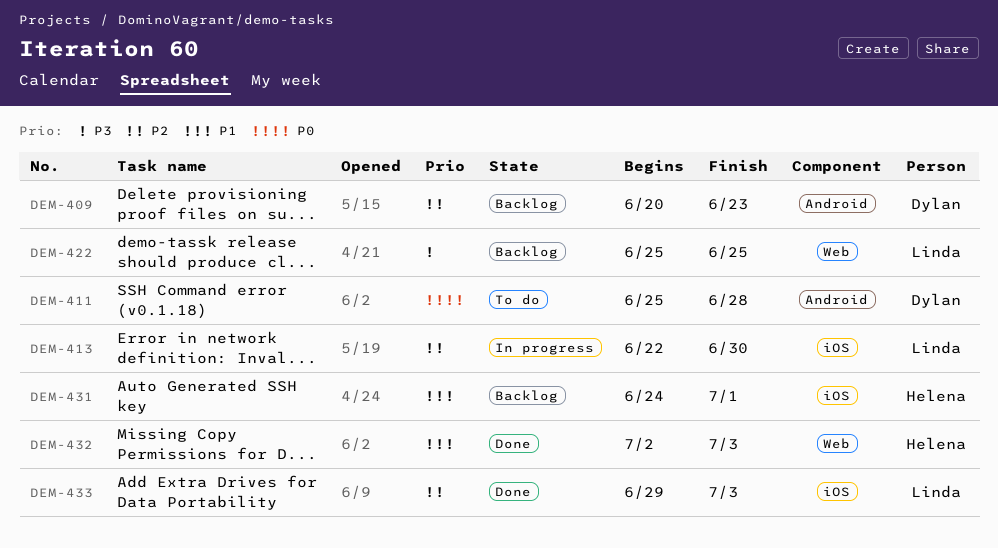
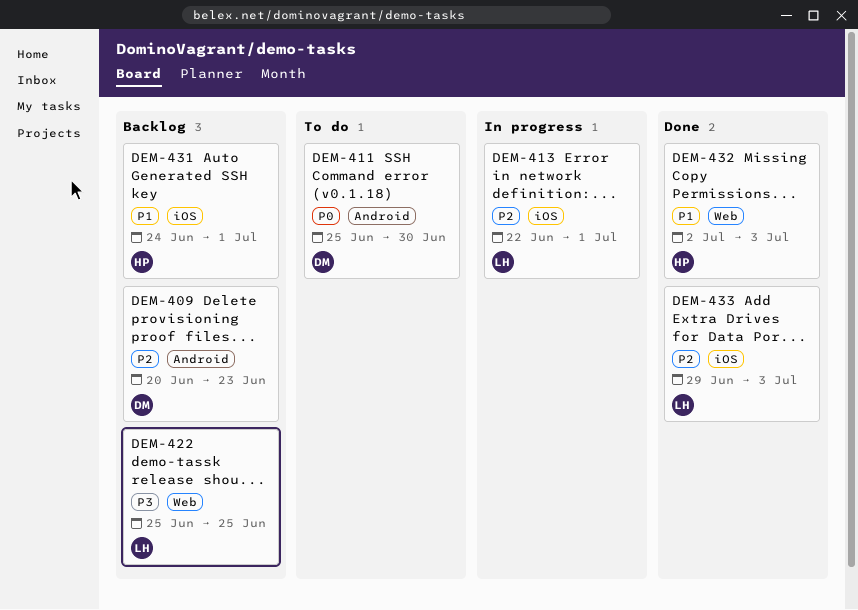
DEM-411, due: Jun 28 -> Jun 30
DEM-413, due: Jun 30 -> Jul 1

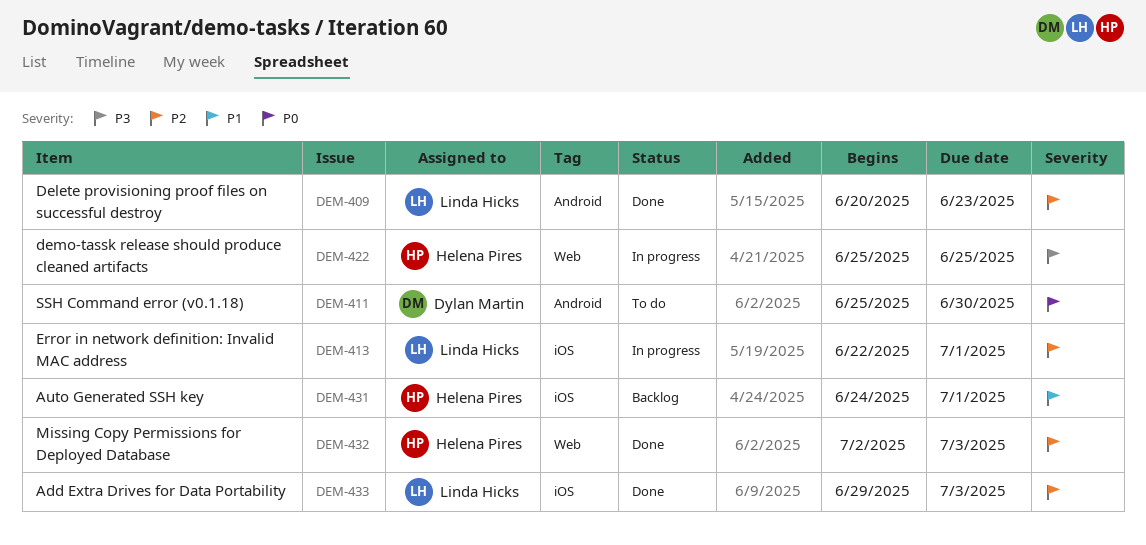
DEM-409, status: Backlog -> Done
DEM-409, owner: Dylan Martin -> Linda Hicks
DEM-422, status: Backlog -> In progress
DEM-422, owner: Linda Hicks -> Helena Pires
DEM-432, priority: P1 -> P2

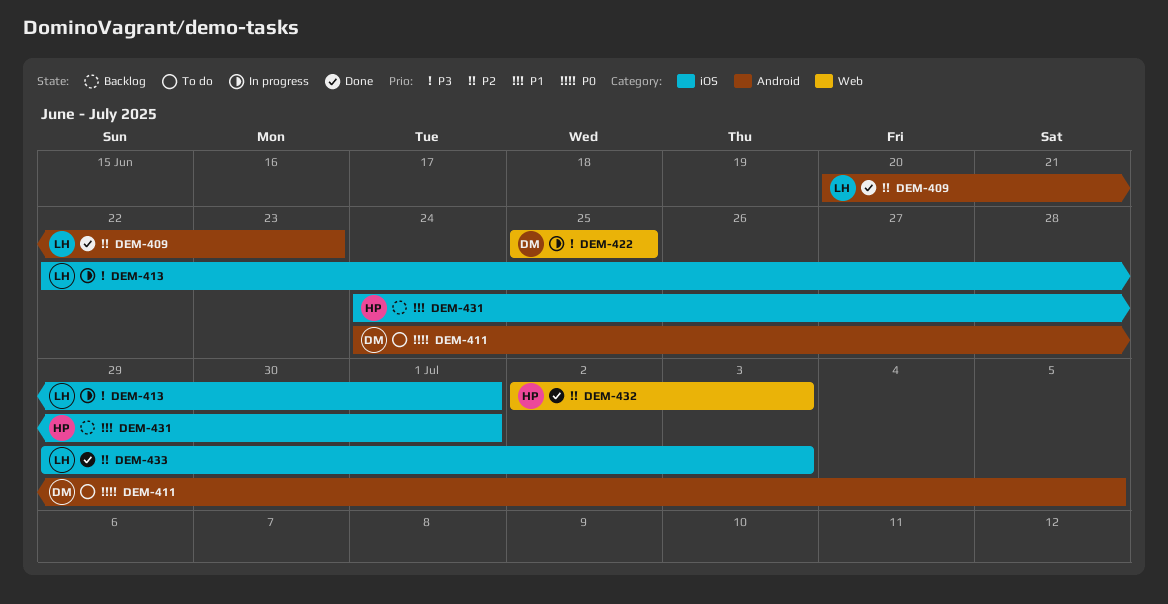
DEM-411, start: Jun 25 -> Jun 24
DEM-411, due: Jun 30 -> Jul 5
DEM-413, priority: P2 -> P3
DEM-422, owner: Helena Pires -> Dylan Martin

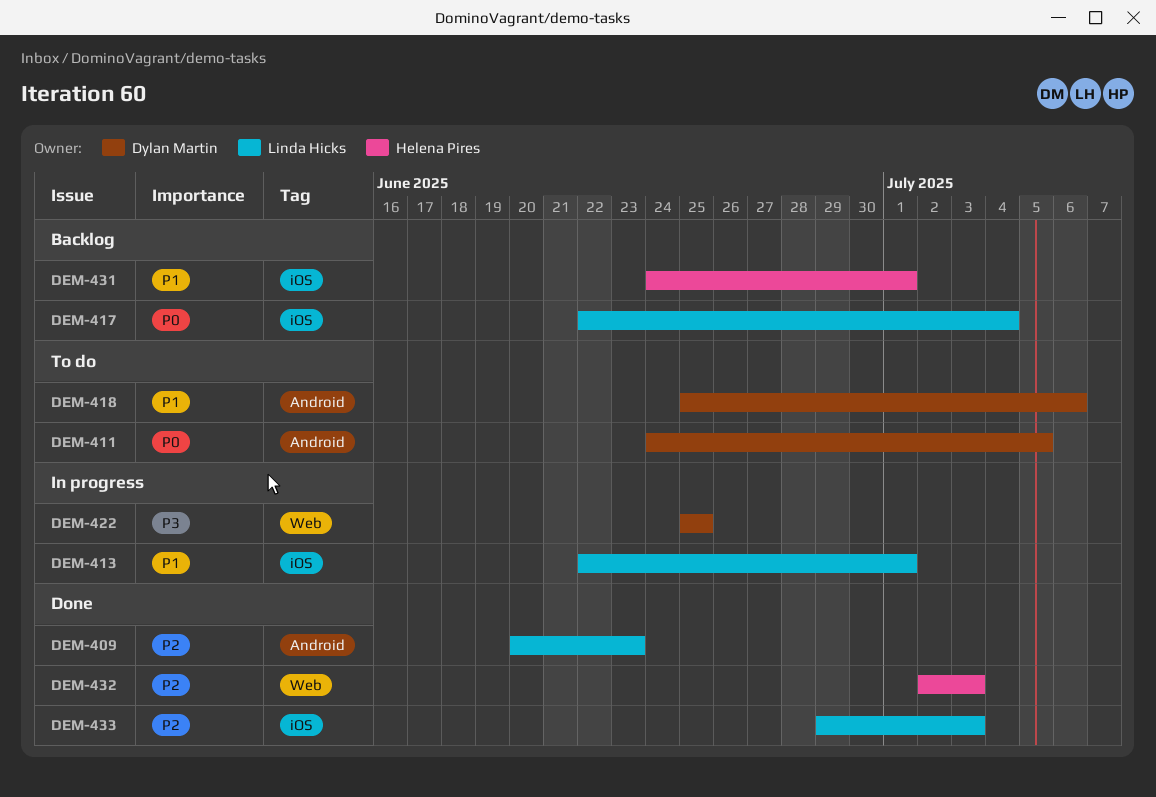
DEM-413, priority: P3 -> P1
DEM-417: none -> present
DEM-418: none -> present

